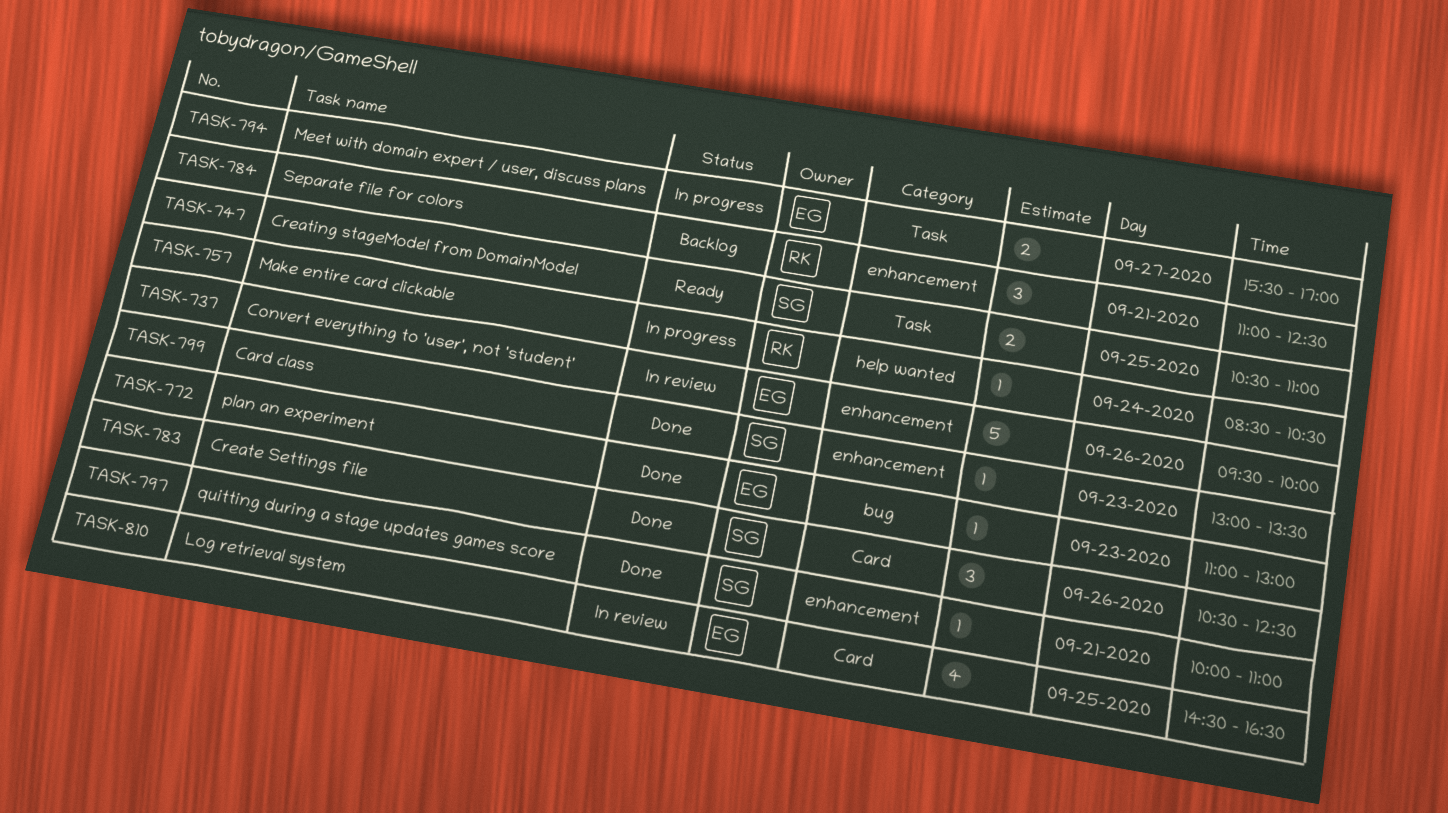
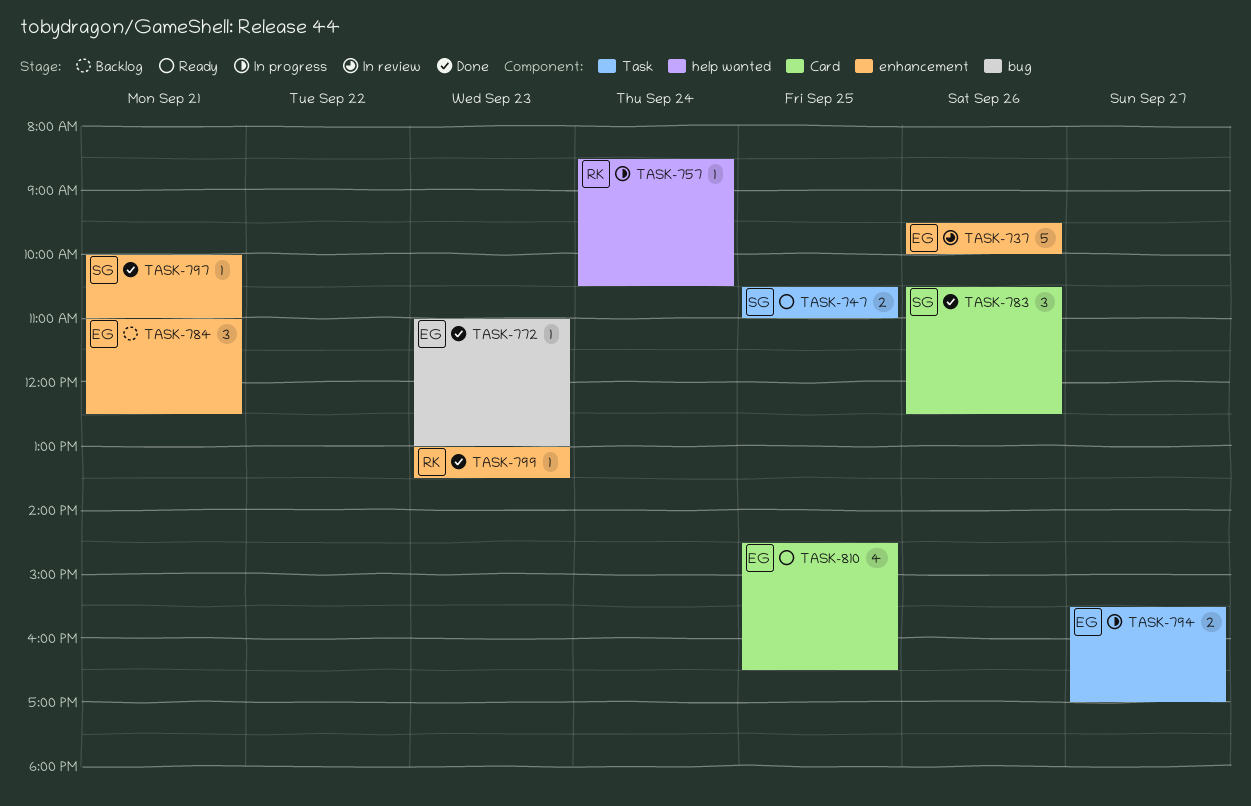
TASK-784, owner: RK -> EG
TASK-799, owner: SG -> RK
TASK-810, status: In review -> Ready

